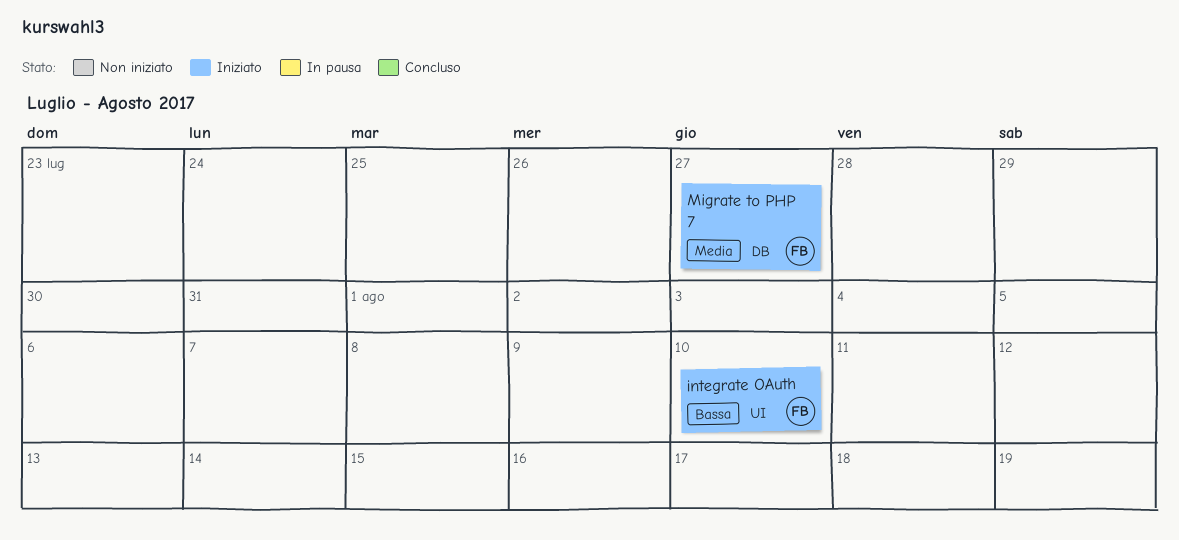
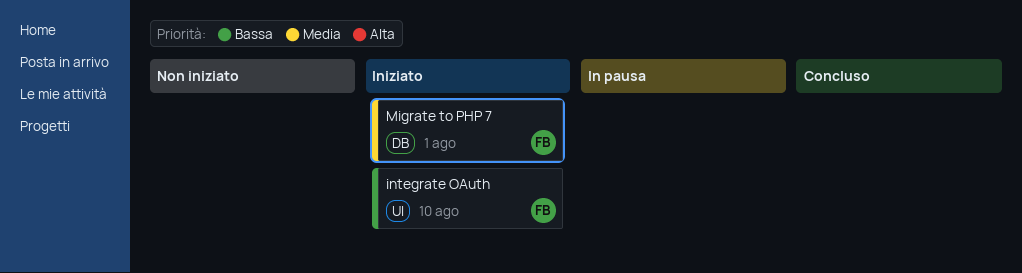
Migrate to PHP 7, due: Jul 27 -> Aug 1

